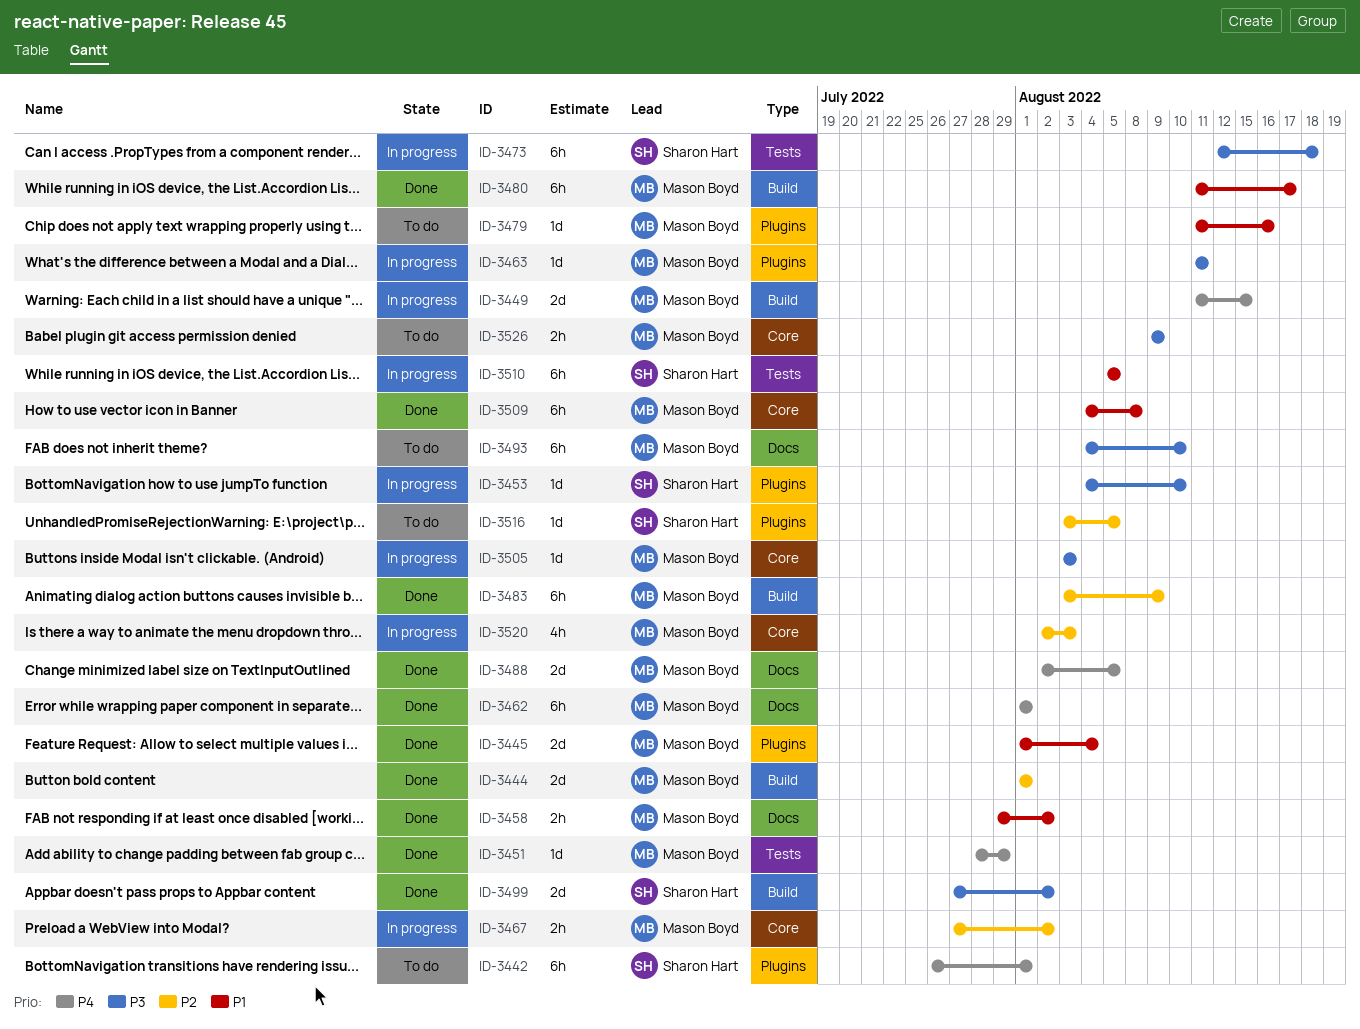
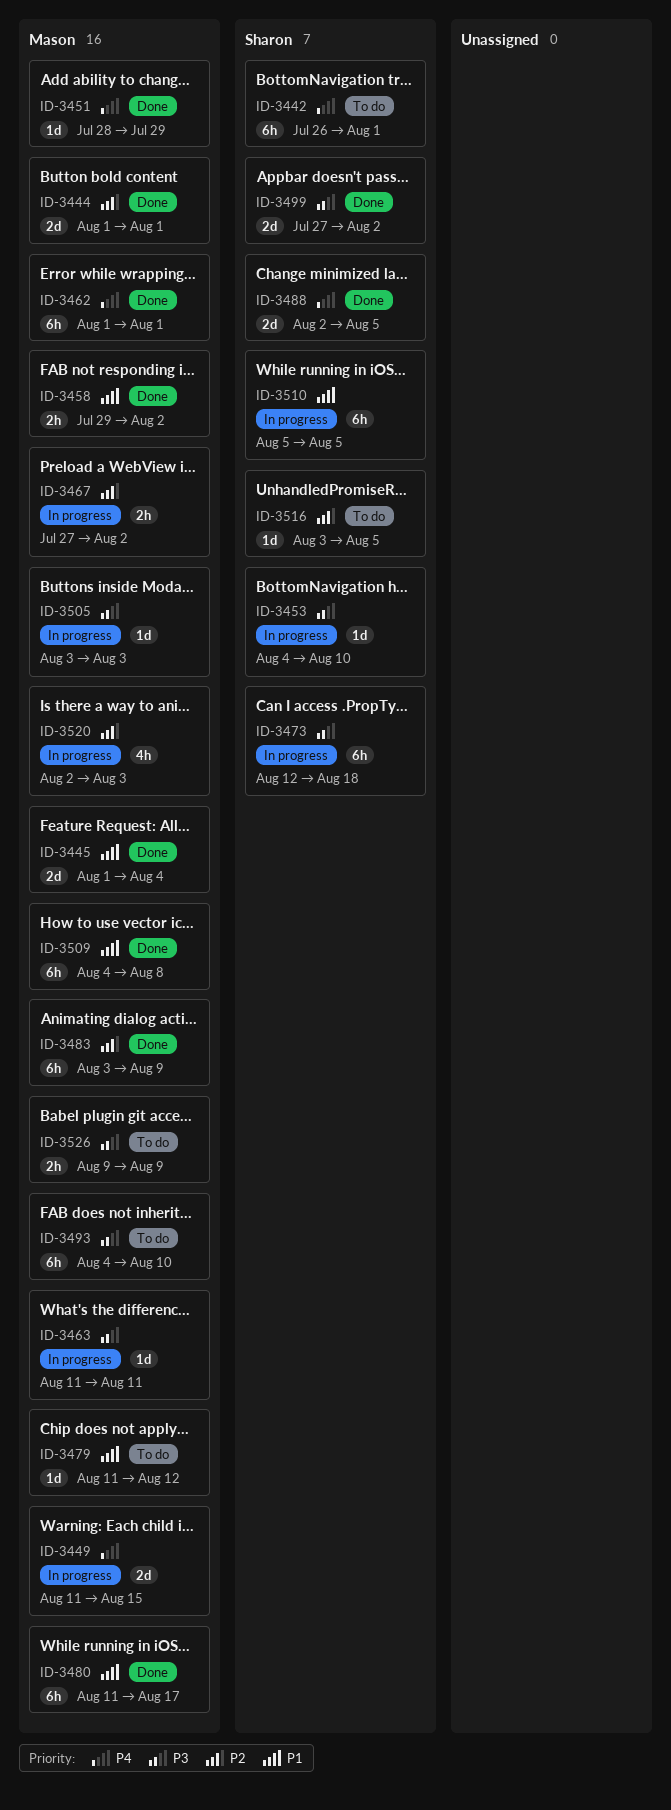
ID-3479, due: Aug 16 -> Aug 12
ID-3488, owner: Mason Boyd -> Sharon Hart

